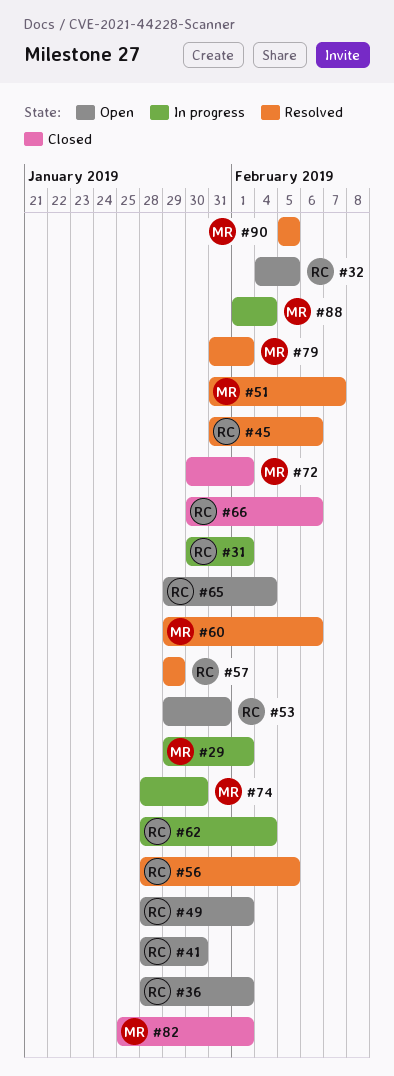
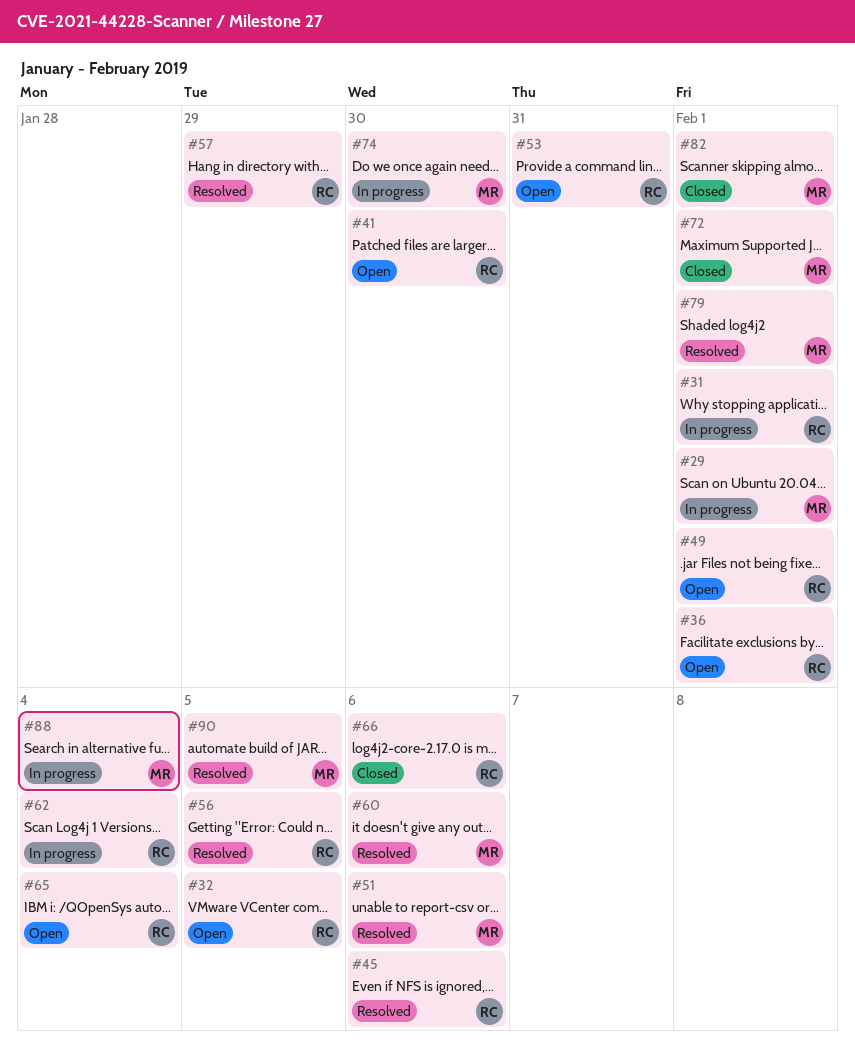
#51, due: Feb 7 -> Feb 6

